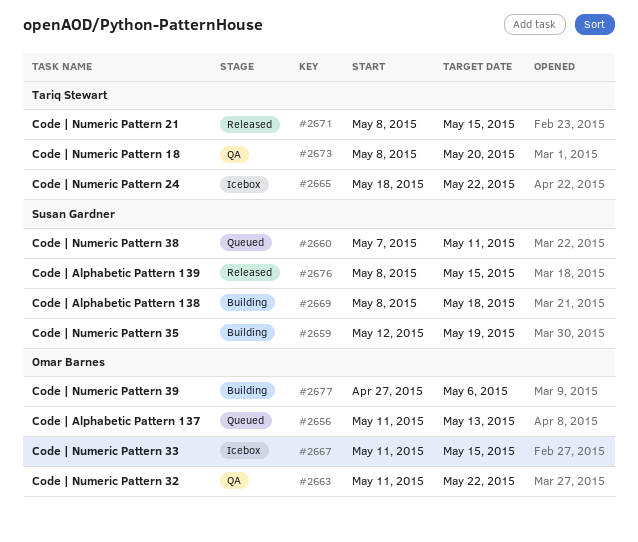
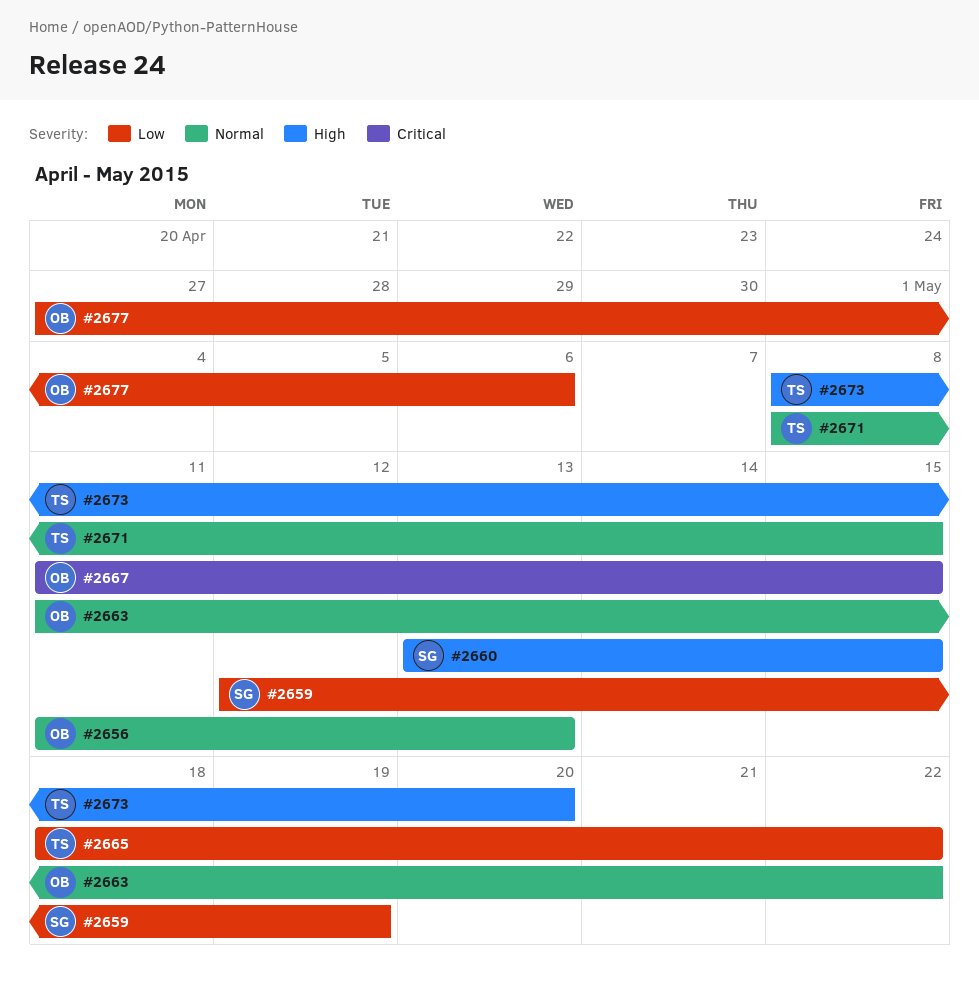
#2660, start: May 7 -> May 13
#2660, due: May 11 -> May 15
#2669: present -> none
#2676: present -> none

